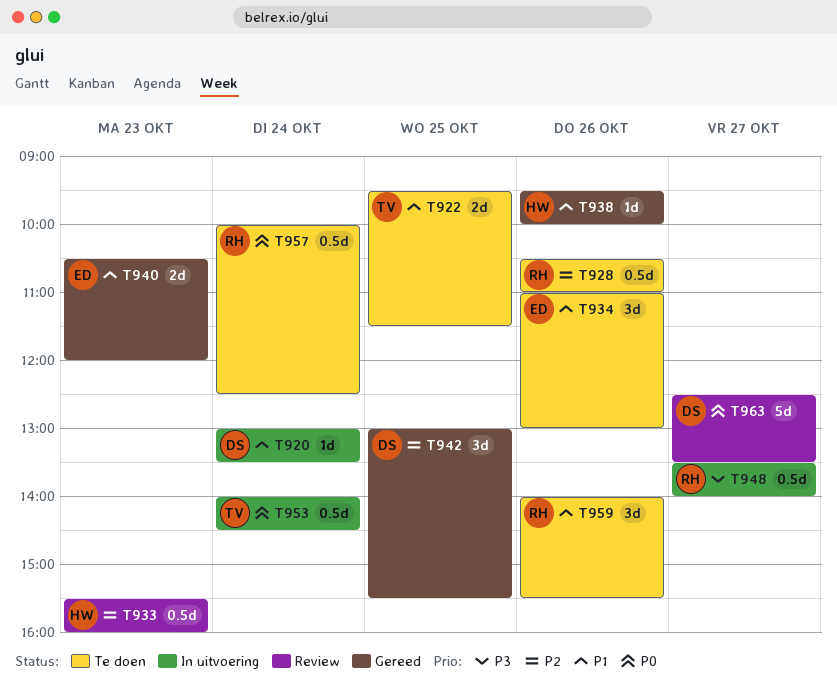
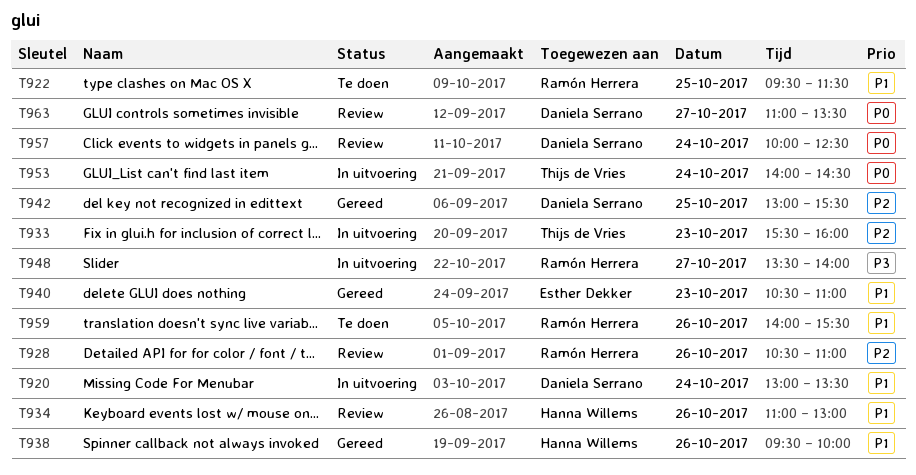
T922, owner: Thijs de Vries -> Ramón Herrera
T928, status: Te doen -> Review
T933, status: Review -> In uitvoering
T933, owner: Hanna Willems -> Thijs de Vries
T934, status: Te doen -> Review
T934, owner: Esther Dekker -> Hanna Willems
T940, ends: 12:00 -> 11:00
T957, status: Te doen -> Review
T957, owner: Ramón Herrera -> Daniela Serrano
T963, begins: 12:30 -> 11:00

